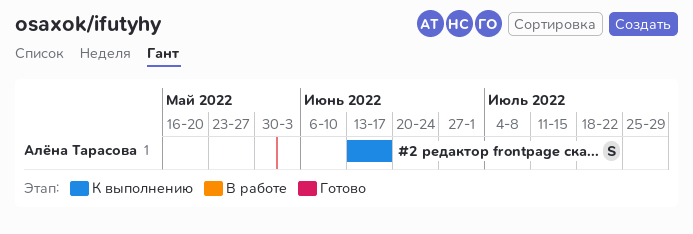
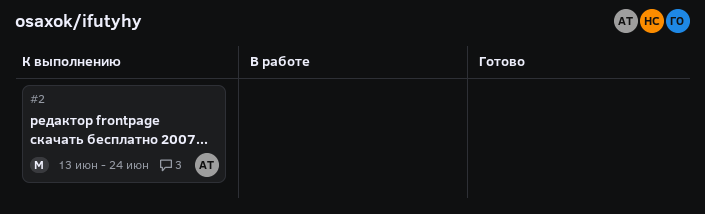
#2, estimate: S -> M
#2, due: Jun 17 -> Jun 24

